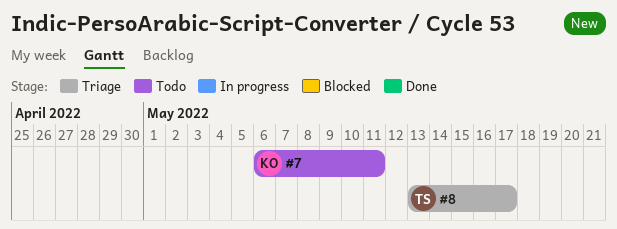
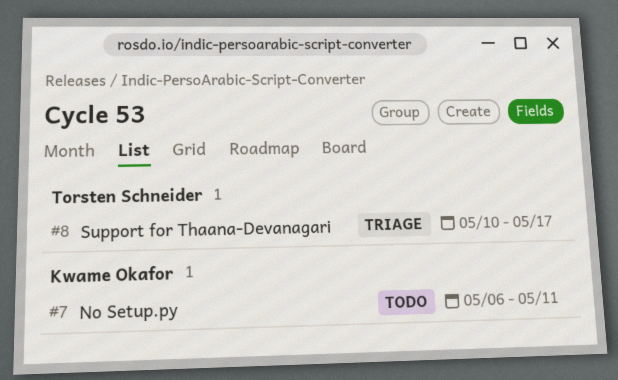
#8, start: May 13 -> May 10

